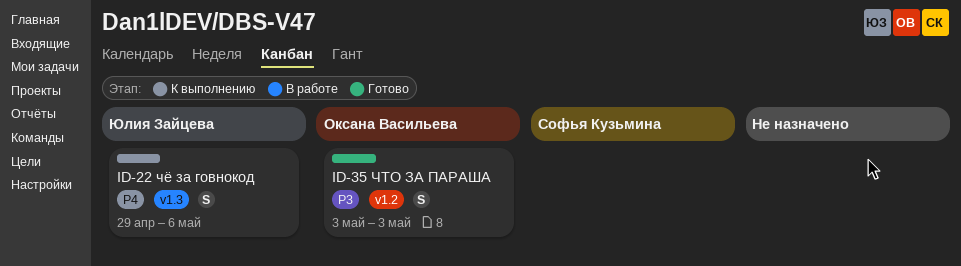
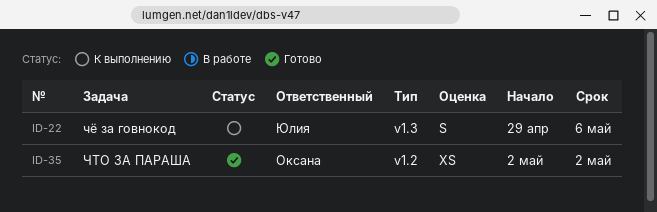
ID-35, estimate: S -> XS
ID-35, start: May 3 -> May 2
ID-35, due: May 3 -> May 2

